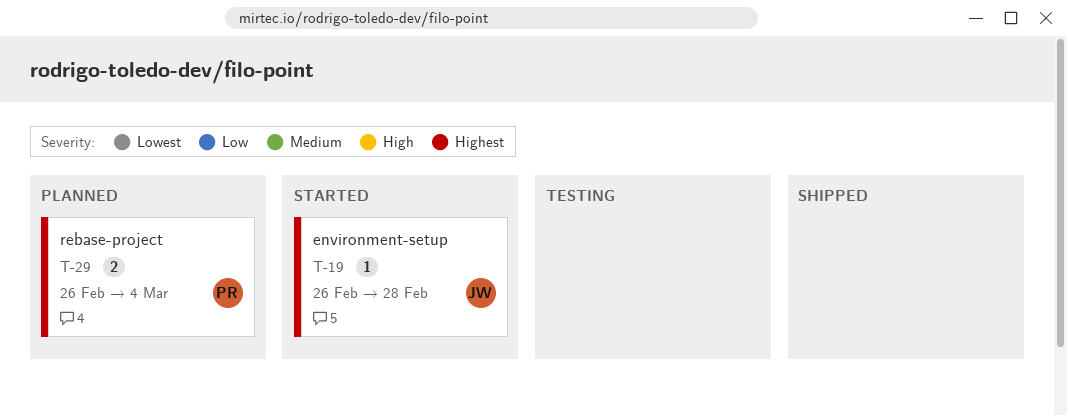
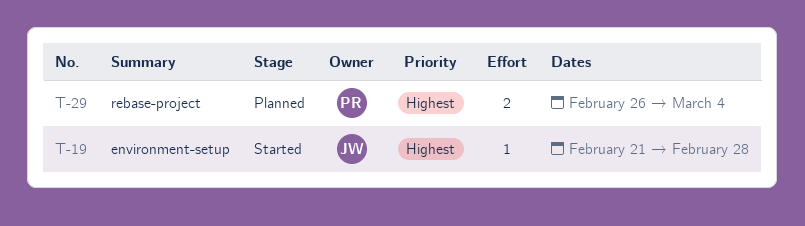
T-19, start: Feb 26 -> Feb 21

